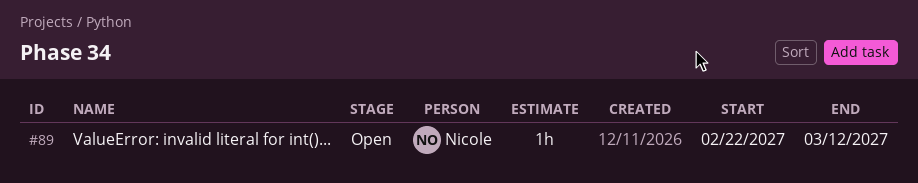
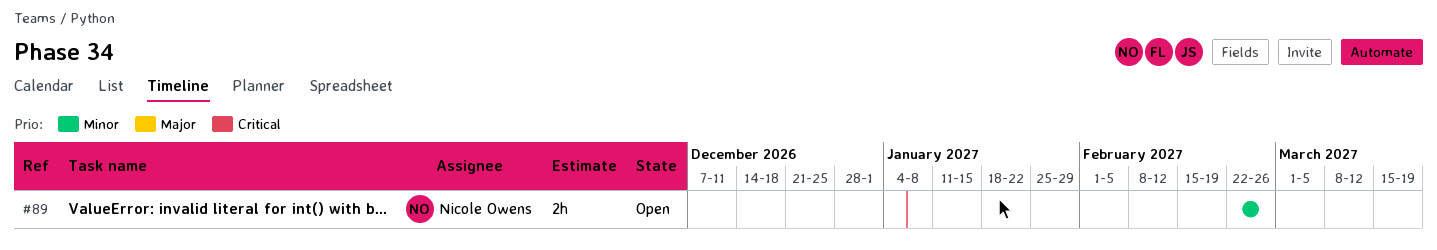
#89, estimate: 1h -> 2h
#89, due: Mar 12 -> Feb 26

